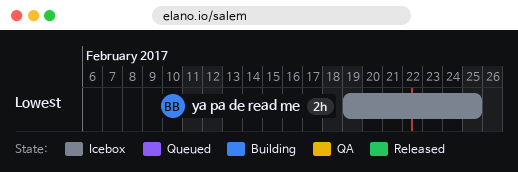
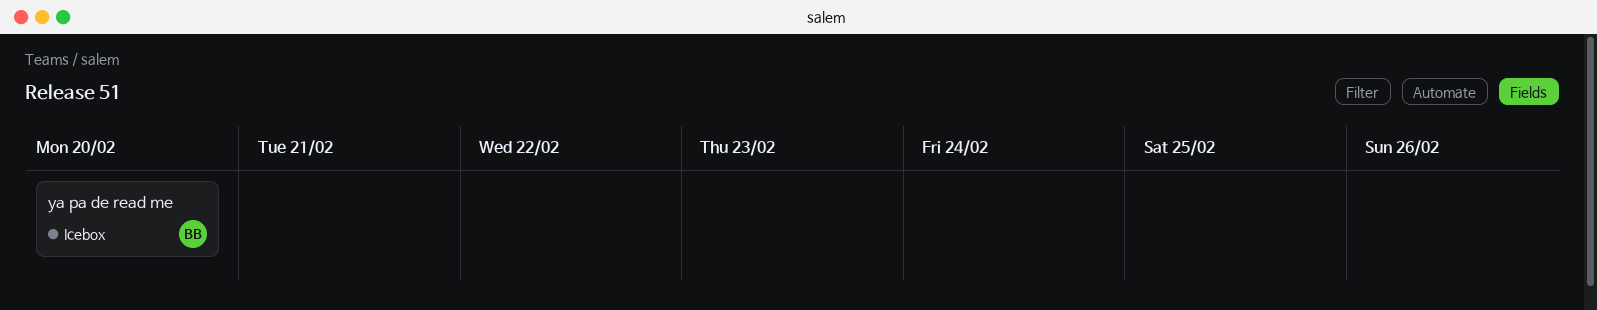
ya pa de read me, due: Feb 25 -> Feb 20

